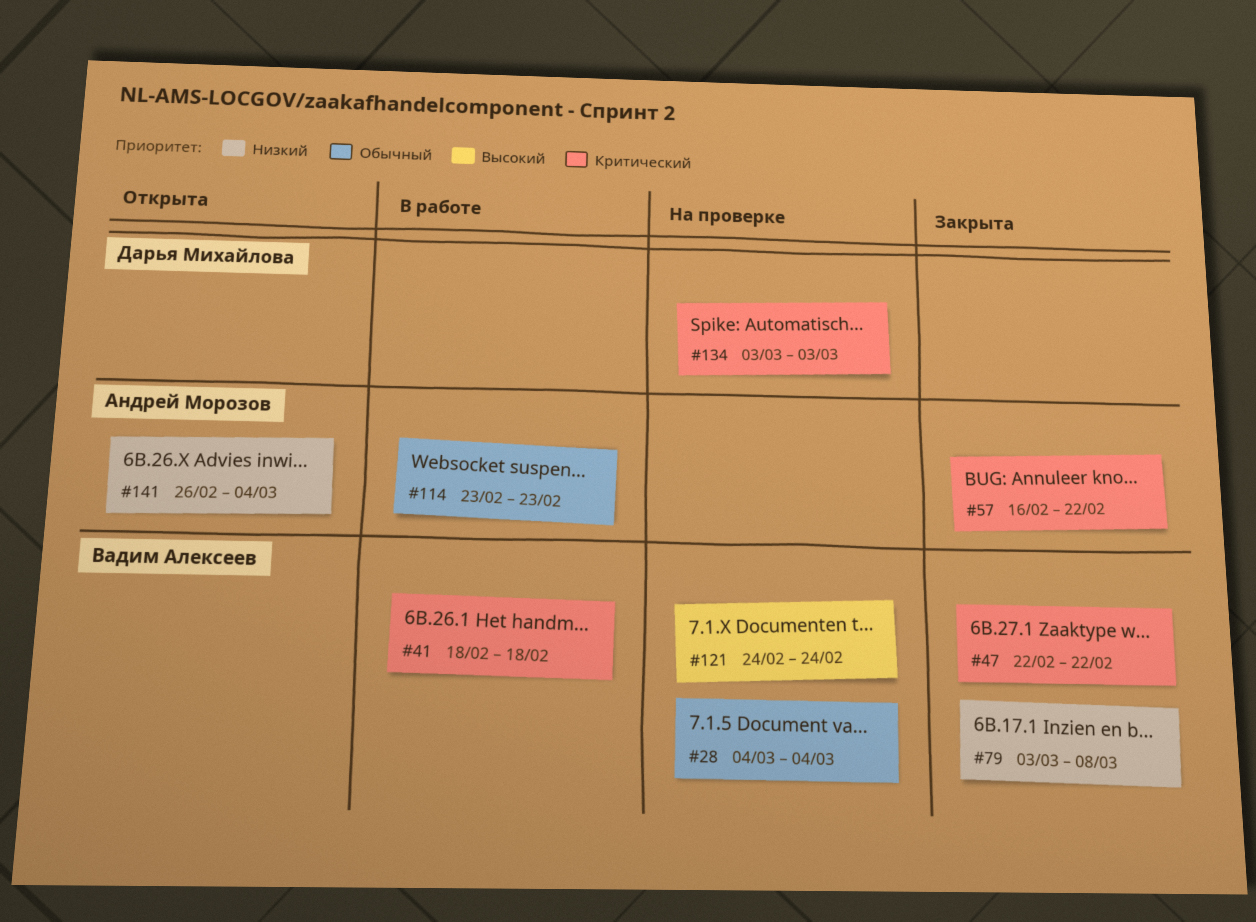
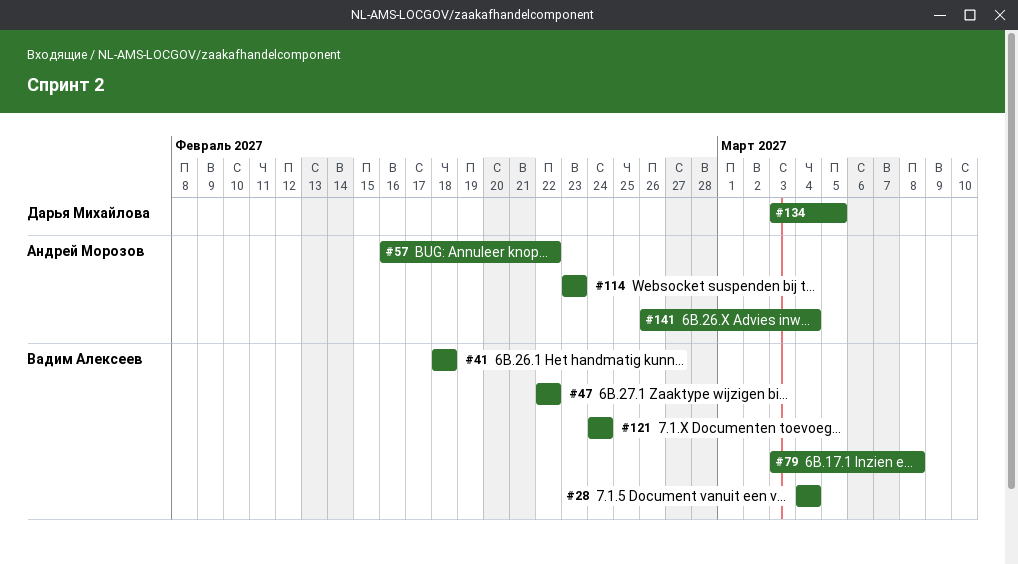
#134, due: Mar 3 -> Mar 5

